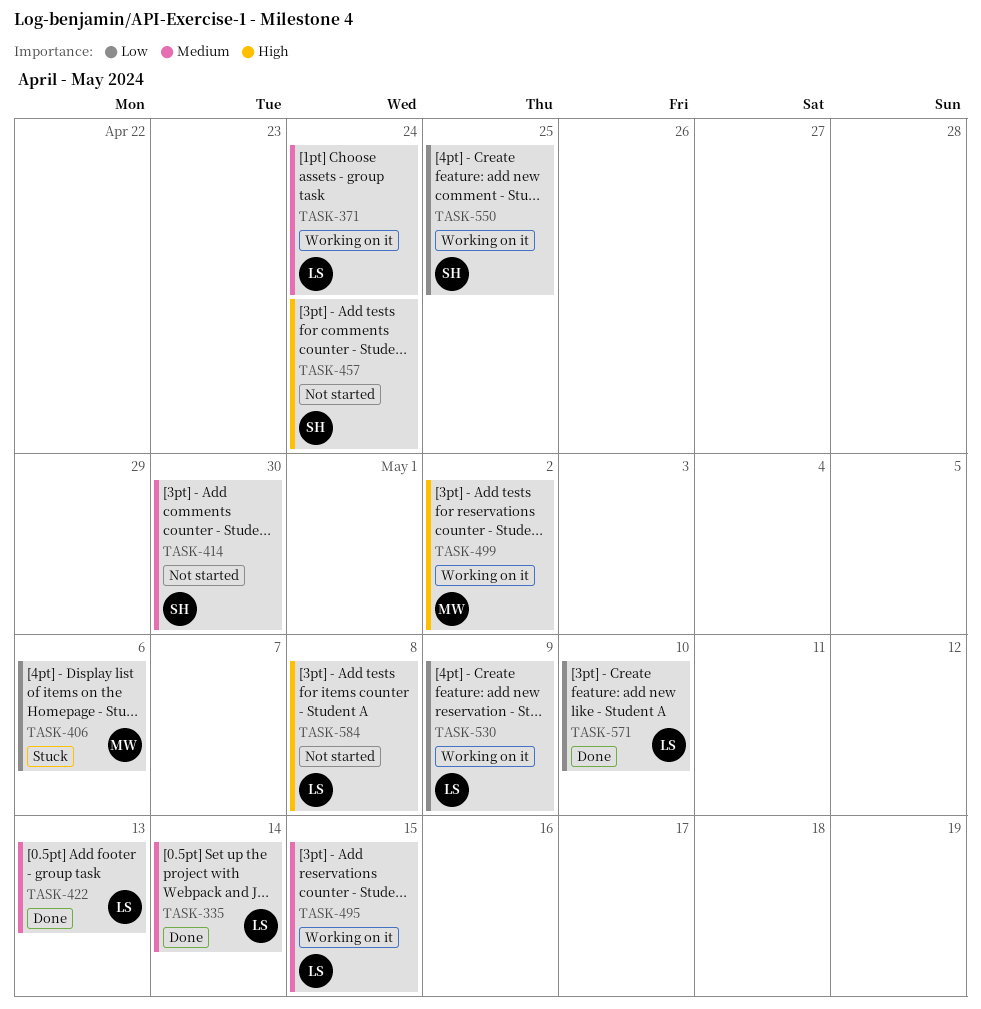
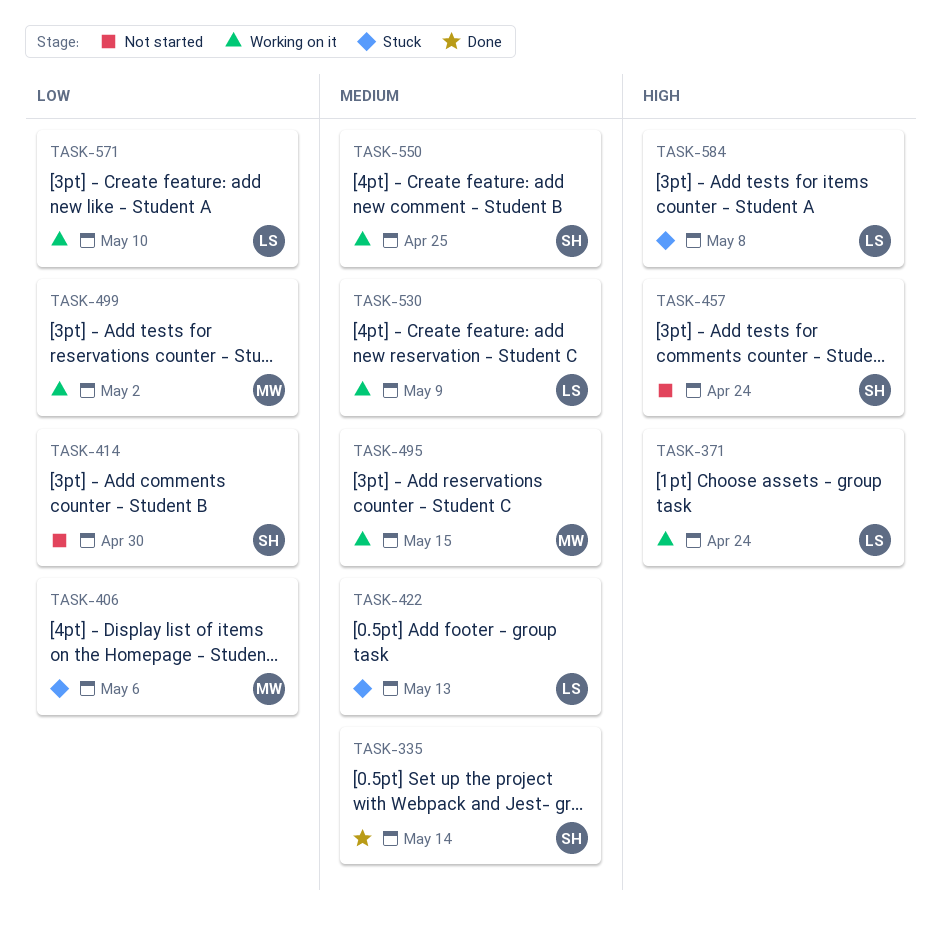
TASK-335, owner: LS -> SH
TASK-371, priority: Medium -> High
TASK-414, priority: Medium -> Low
TASK-422, status: Done -> Stuck
TASK-495, owner: LS -> MW
TASK-499, priority: High -> Low
TASK-530, priority: Low -> Medium
TASK-550, priority: Low -> Medium
TASK-571, status: Done -> Working on it
TASK-584, status: Not started -> Stuck

